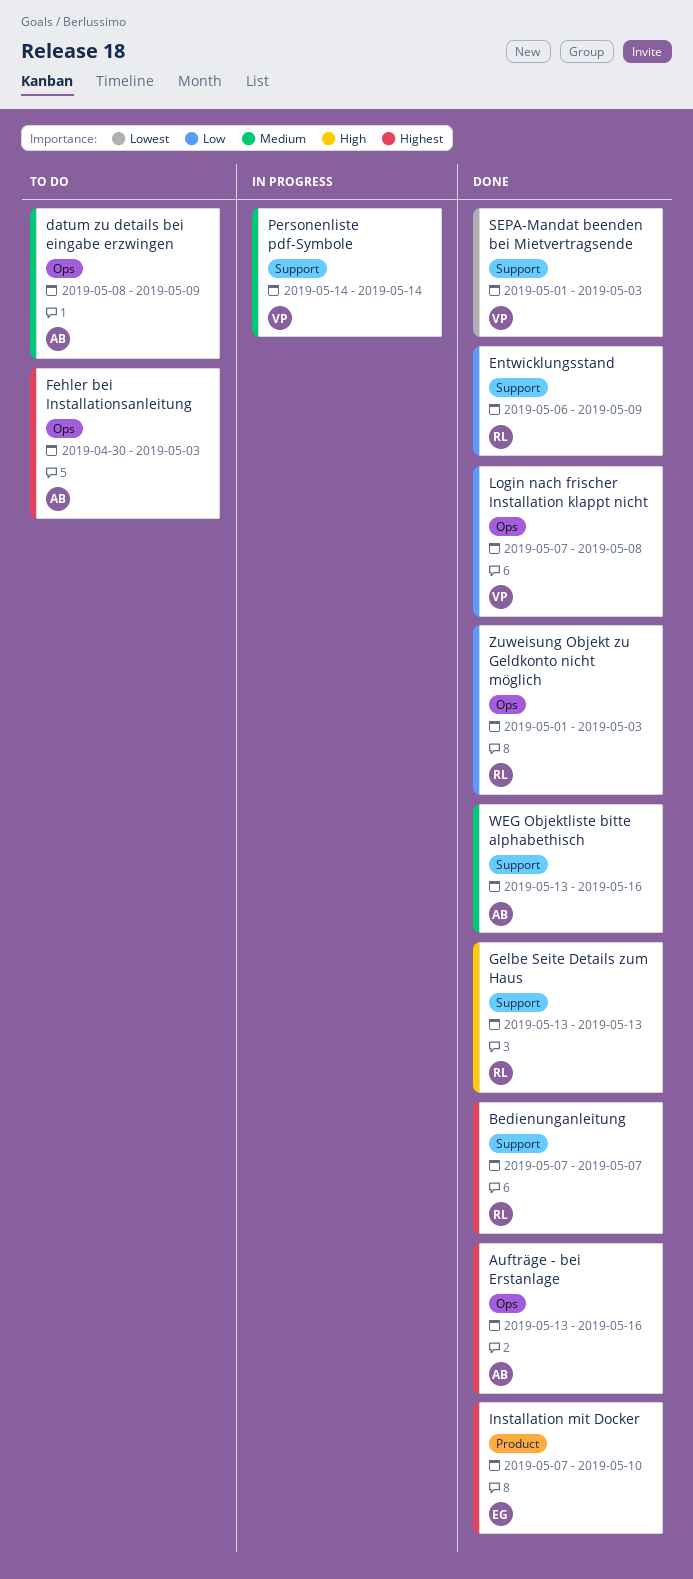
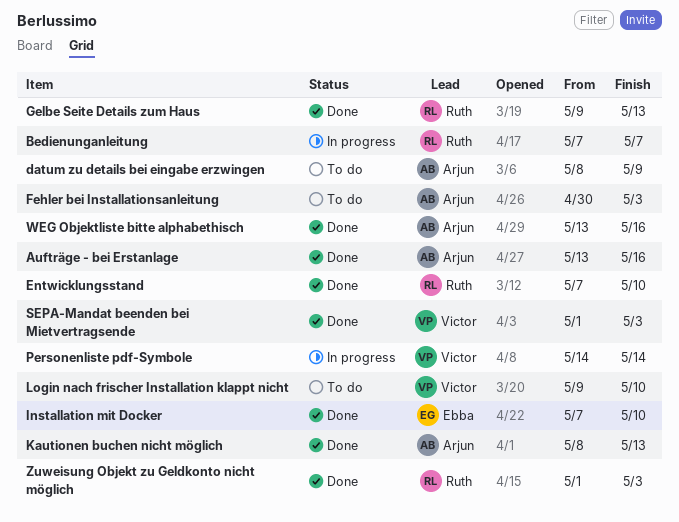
Bedienunganleitung, status: Done -> In progress
Entwicklungsstand, start: May 6 -> May 7
Entwicklungsstand, due: May 9 -> May 10
Gelbe Seite Details zum Haus, start: May 13 -> May 9
Kautionen buchen nicht möglich: none -> present
Login nach frischer Installation klappt nicht, status: Done -> To do
Login nach frischer Installation klappt nicht, start: May 7 -> May 9
Login nach frischer Installation klappt nicht, due: May 8 -> May 10

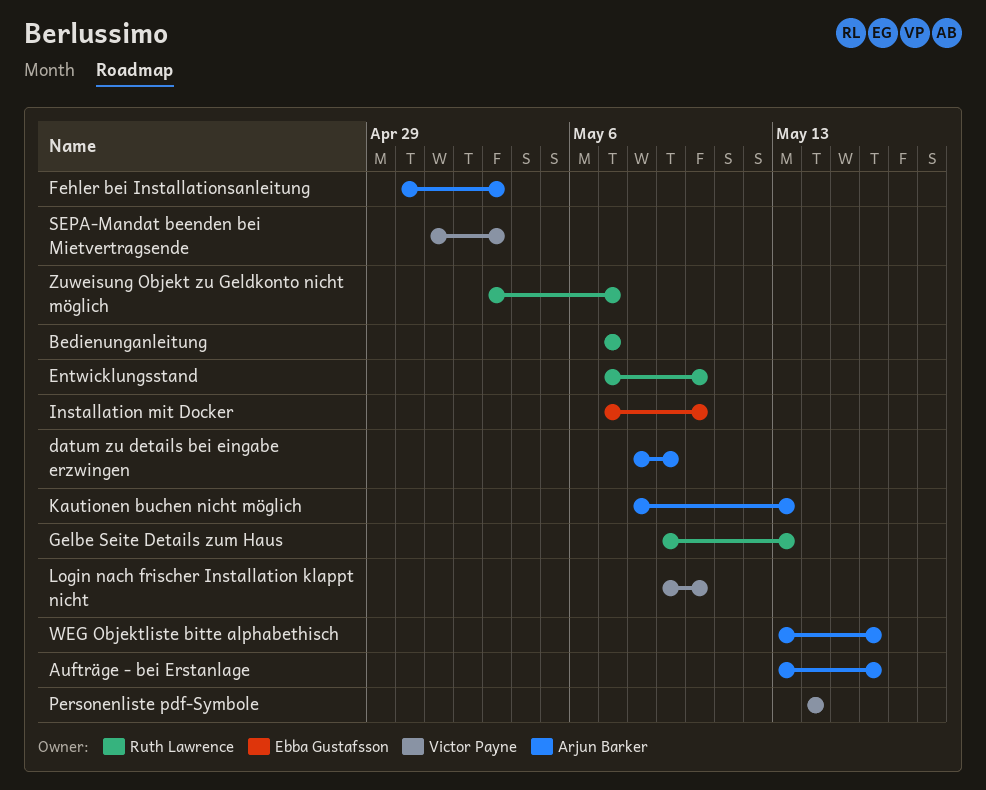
Zuweisung Objekt zu Geldkonto nicht möglich, start: May 1 -> May 3
Zuweisung Objekt zu Geldkonto nicht möglich, due: May 3 -> May 7

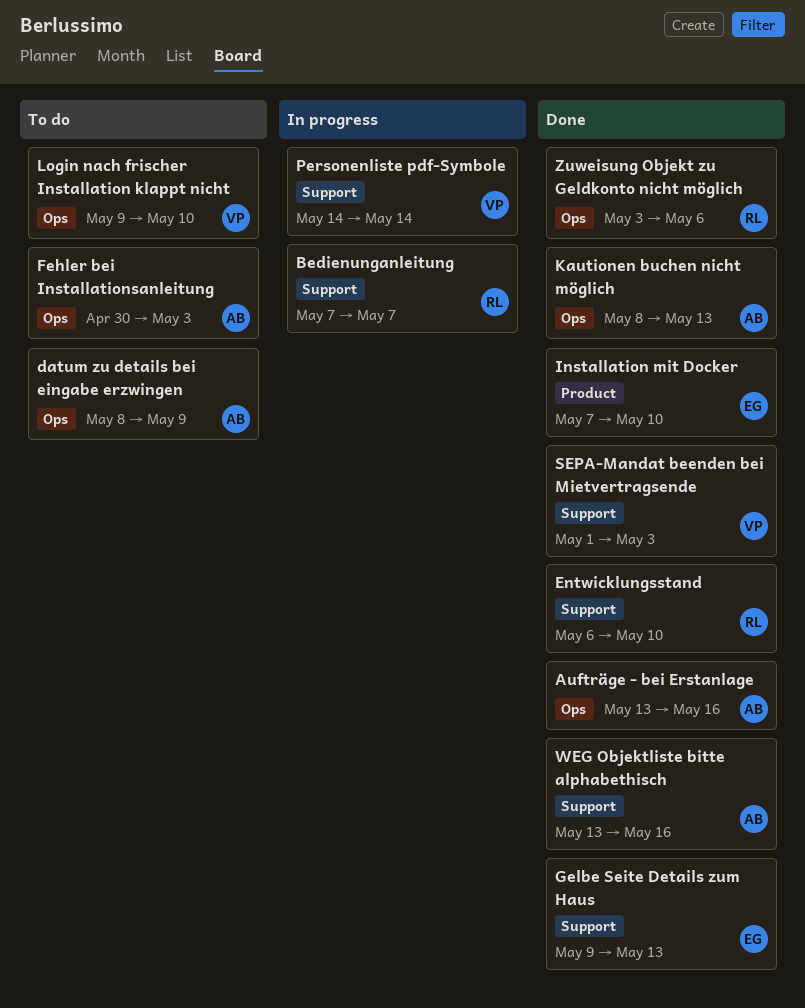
Entwicklungsstand, start: May 7 -> May 6
Gelbe Seite Details zum Haus, owner: Ruth Lawrence -> Ebba Gustafsson
Zuweisung Objekt zu Geldkonto nicht möglich, due: May 7 -> May 6

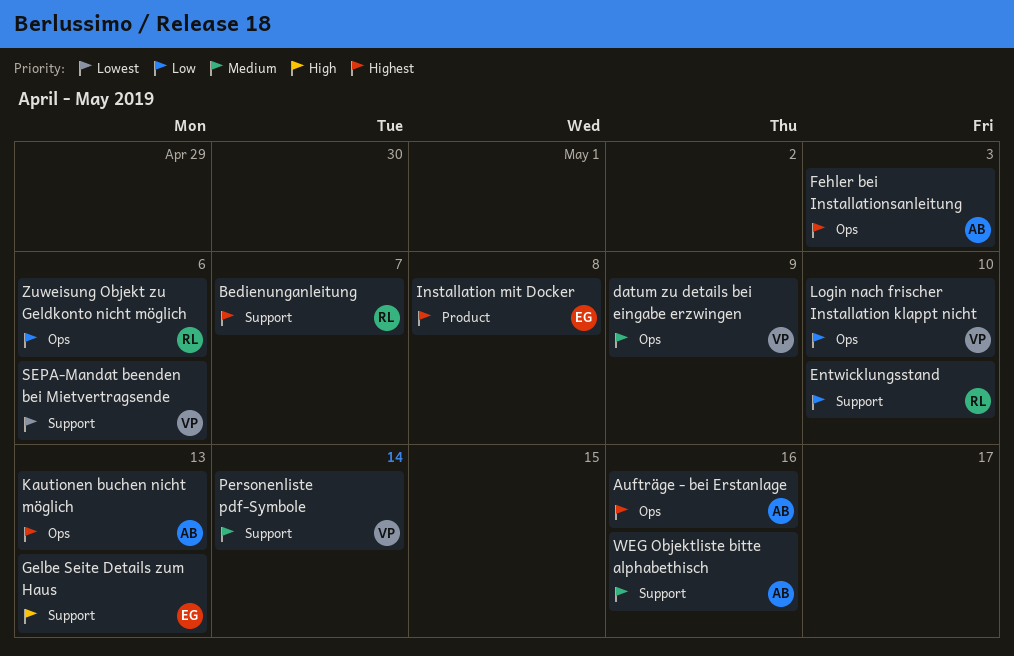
datum zu details bei eingabe erzwingen, owner: AB -> VP
Installation mit Docker, due: May 10 -> May 8
SEPA-Mandat beenden bei Mietvertragsende, due: May 3 -> May 6

